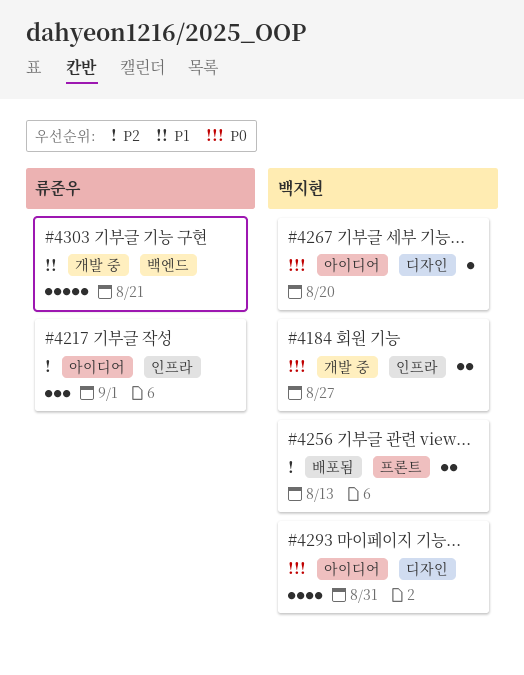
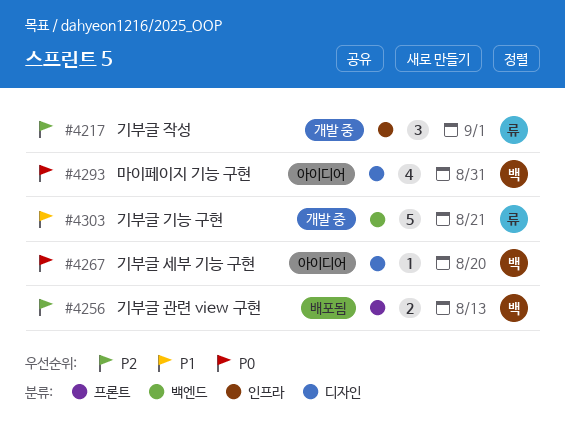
#4184: present -> none
#4217, status: 아이디어 -> 개발 중

